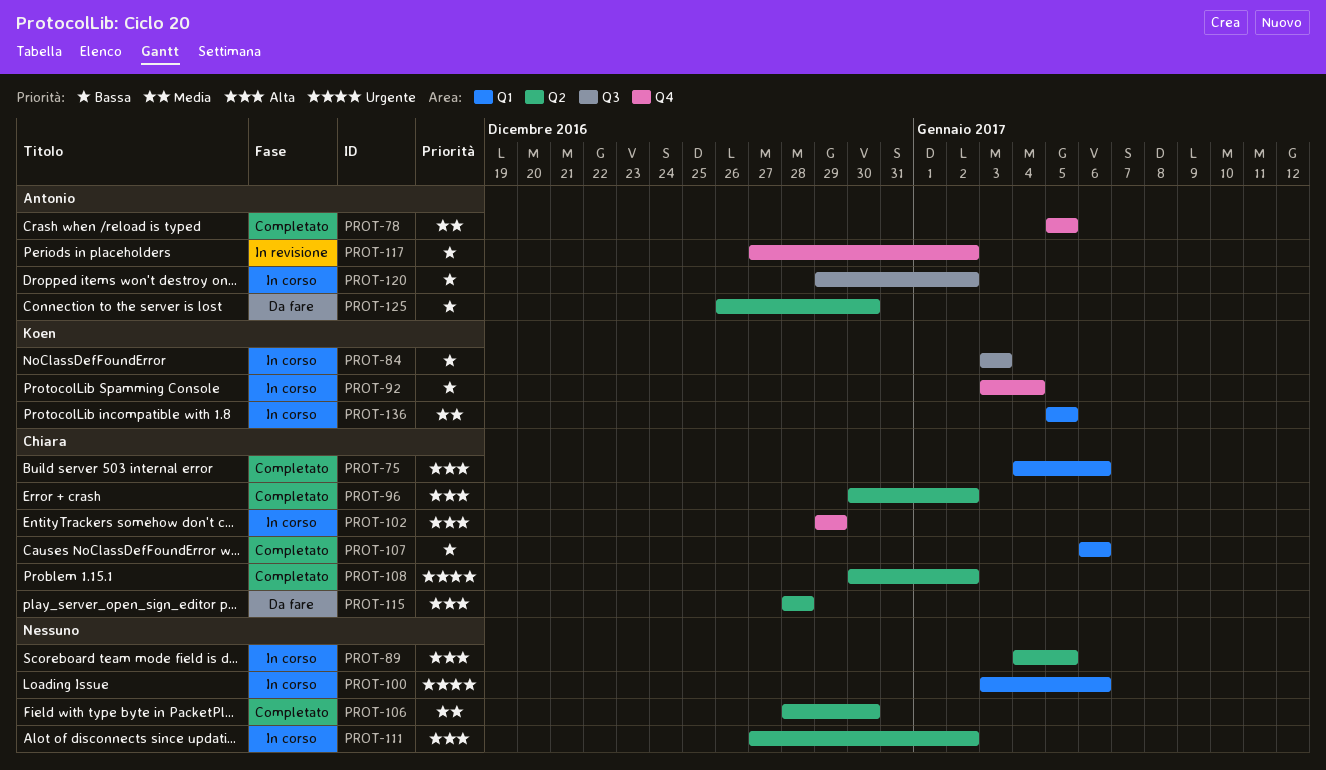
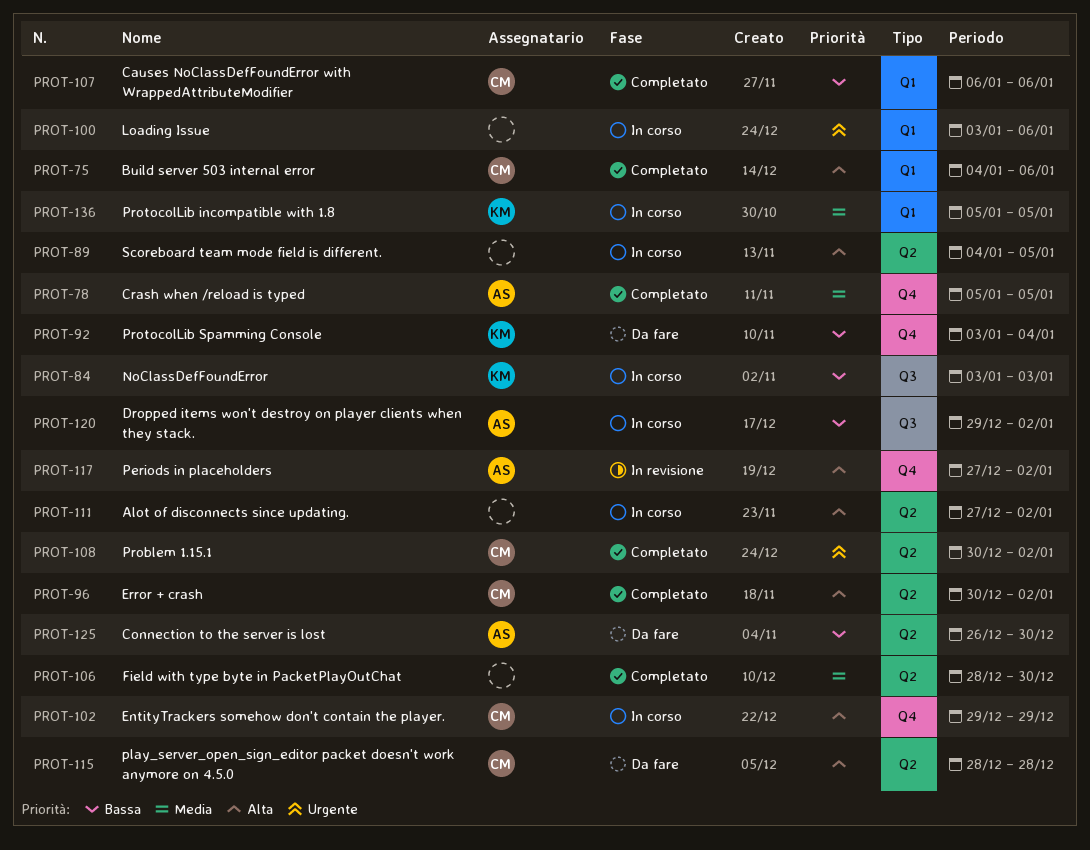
PROT-92, status: In corso -> Da fare
PROT-117, priority: Bassa -> Alta

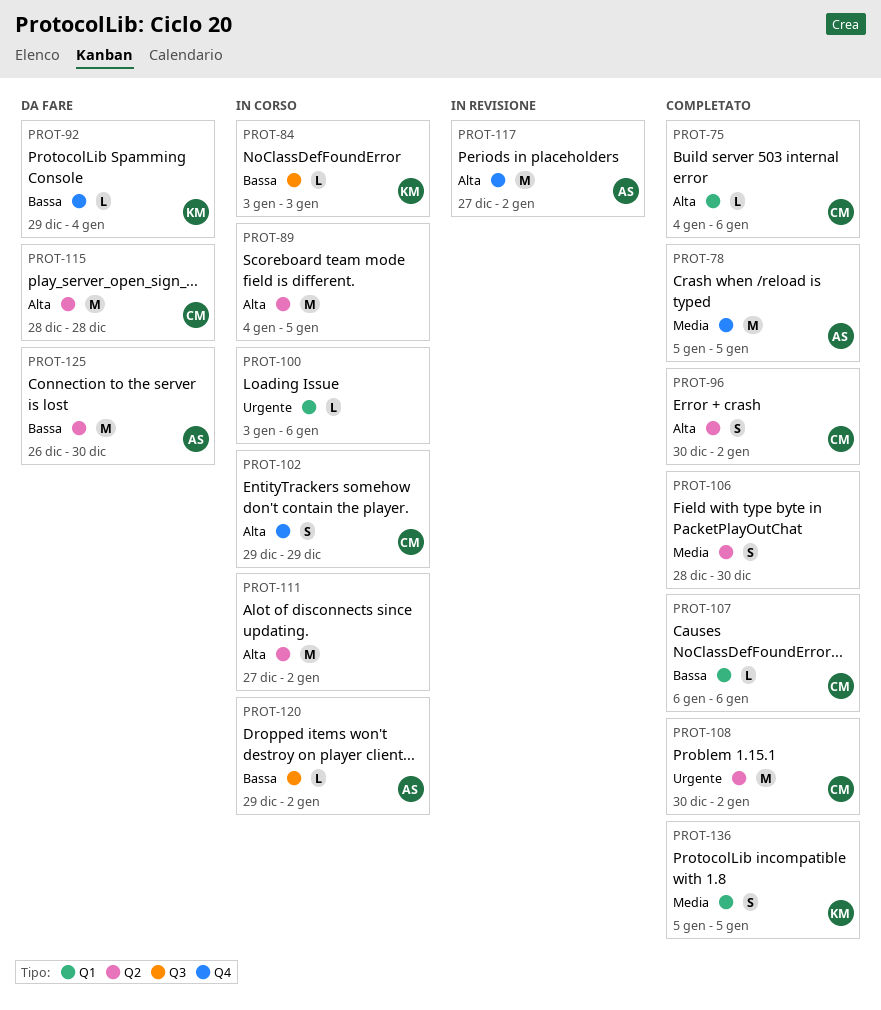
PROT-92, start: Jan 3 -> Dec 29
PROT-136, status: In corso -> Completato

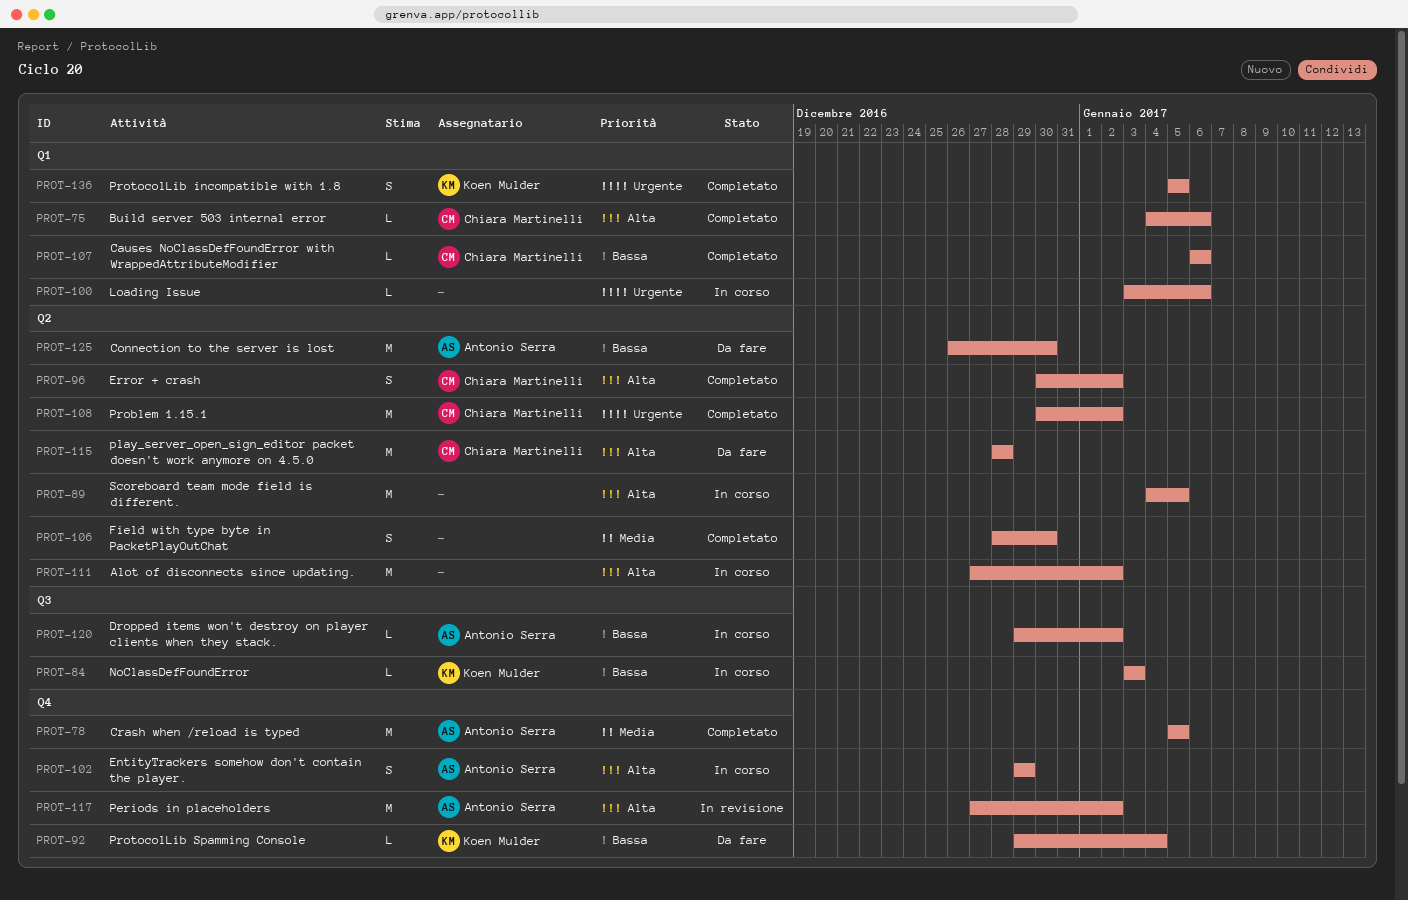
PROT-102, owner: Chiara Martinelli -> Antonio Serra
PROT-136, priority: Media -> Urgente

